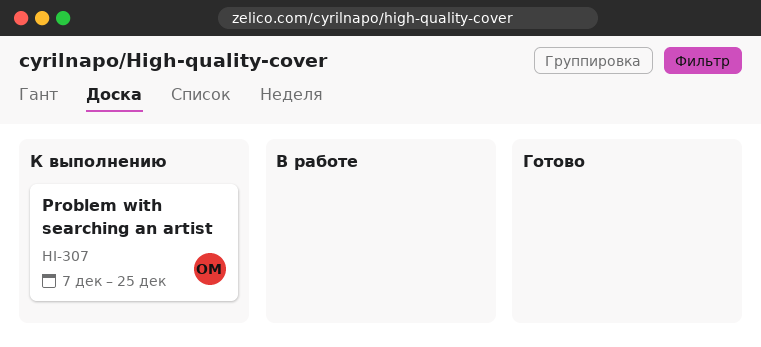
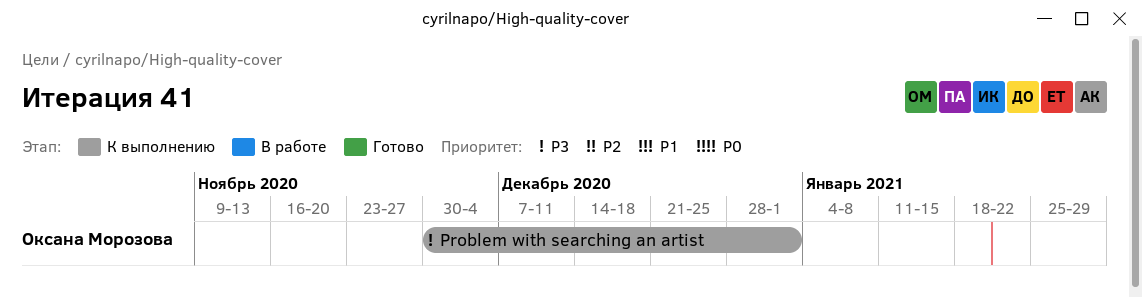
Problem with searching an artist, start: Dec 7 -> Nov 30
Problem with searching an artist, due: Dec 25 -> Jan 1

